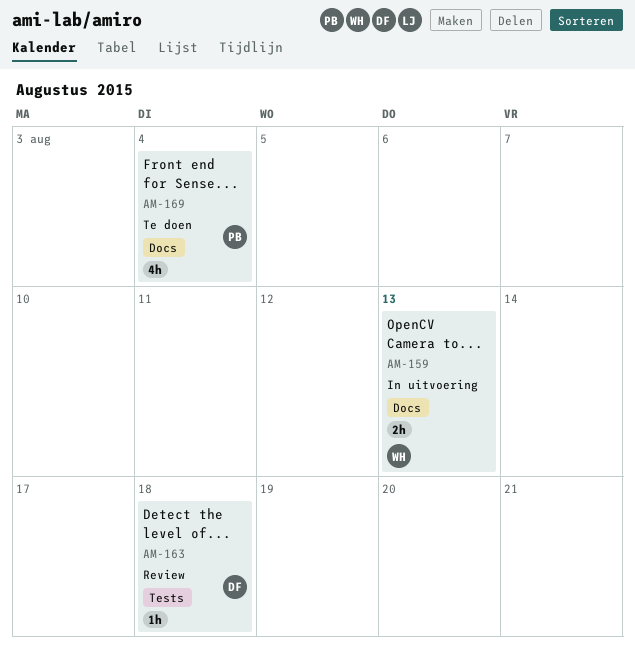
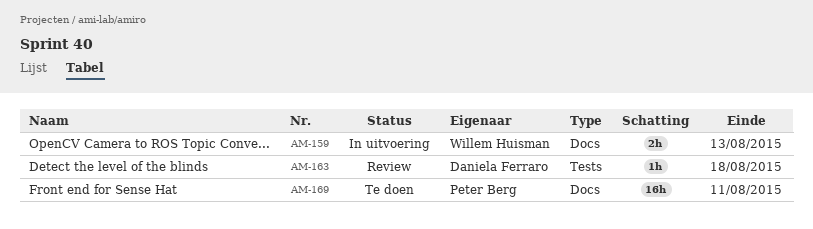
AM-169, estimate: 4h -> 16h
AM-169, due: Aug 4 -> Aug 11

